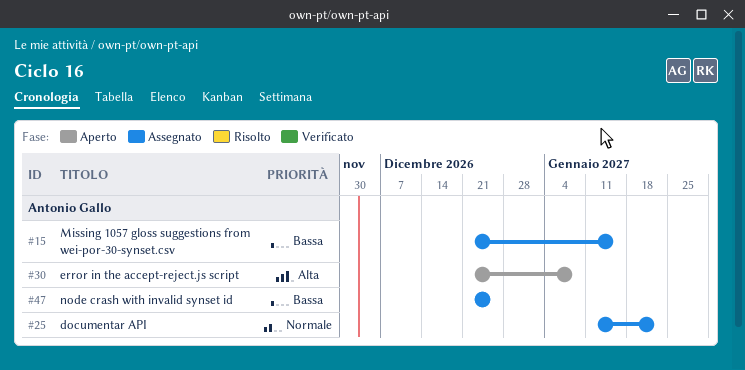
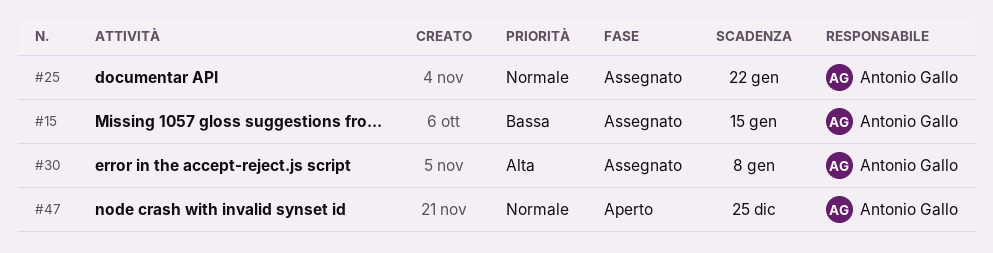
#30, status: Aperto -> Assegnato
#47, status: Assegnato -> Aperto
#47, priority: Bassa -> Normale

